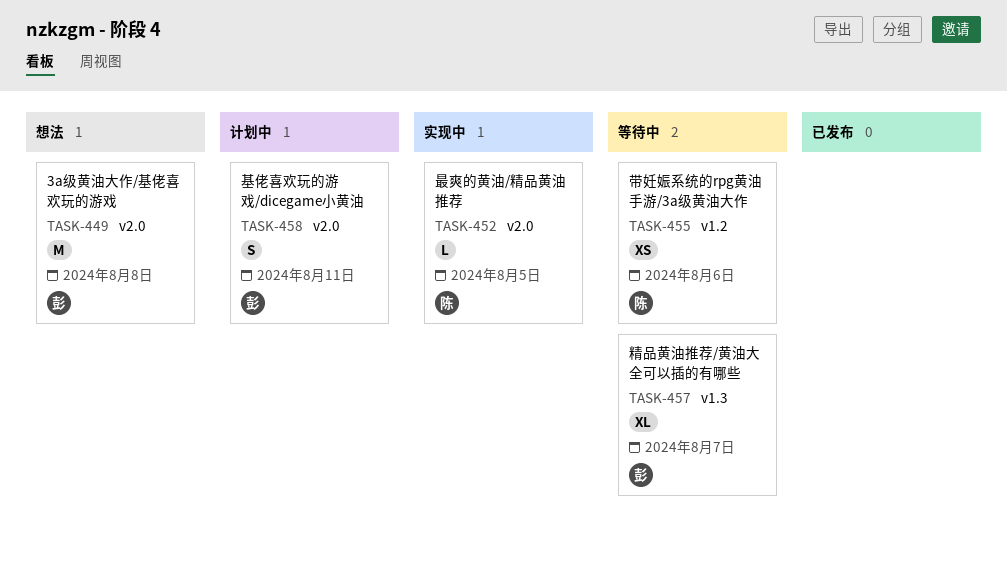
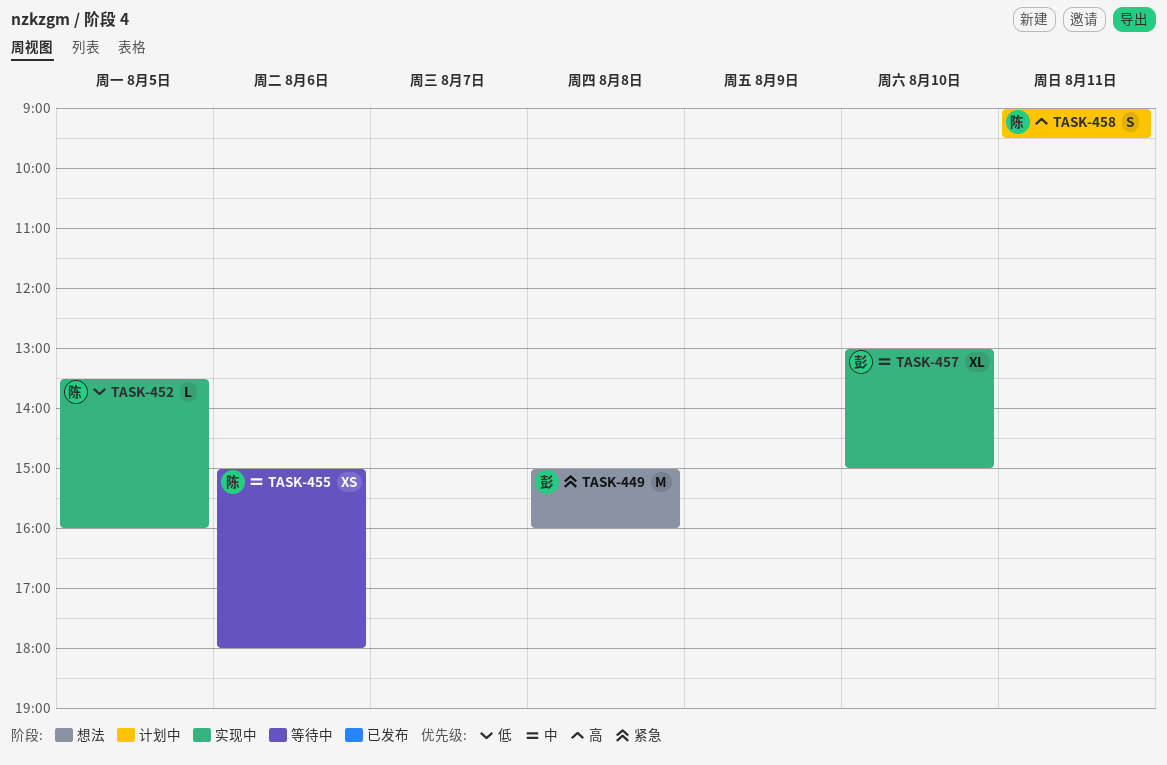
TASK-457, status: 等待中 -> 实现中
TASK-457, day: Aug 7 -> Aug 10
TASK-458, owner: 彭 -> 陈

